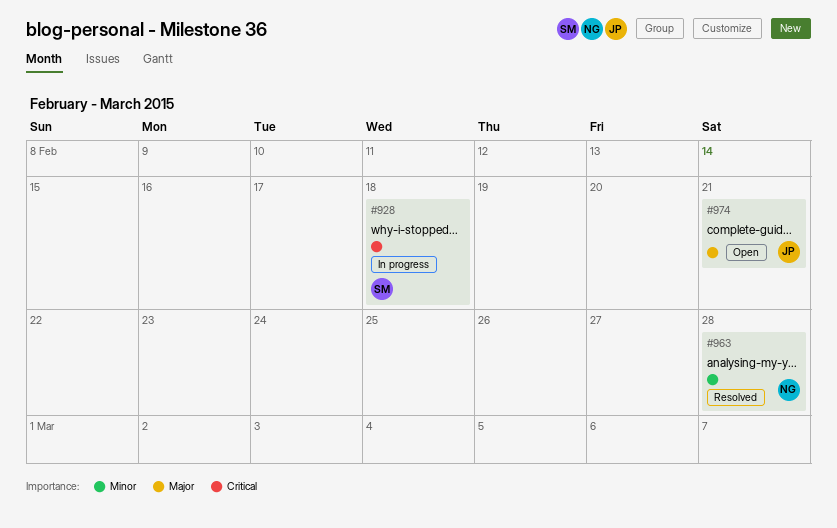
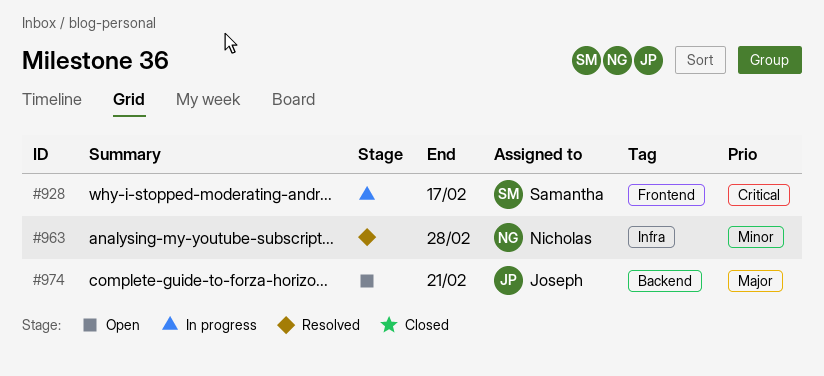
#928, due: Feb 18 -> Feb 17

